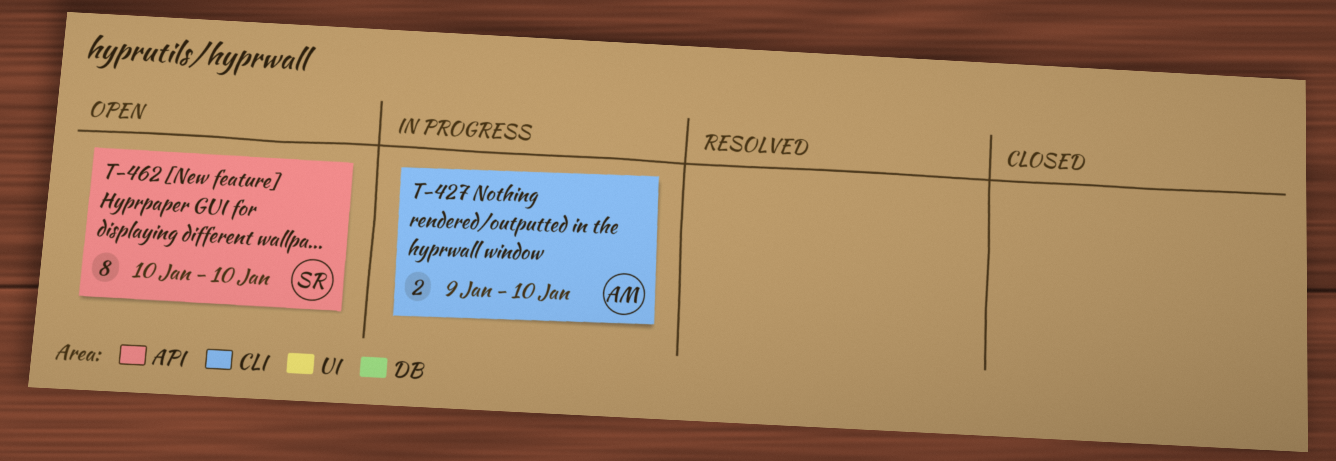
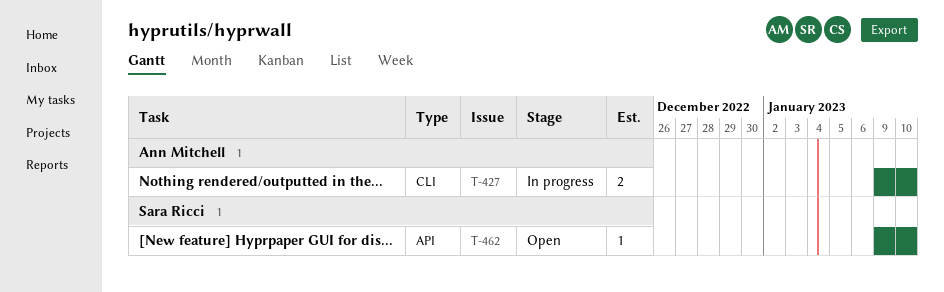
T-462, estimate: 8 -> 1
T-462, start: Jan 10 -> Jan 9

